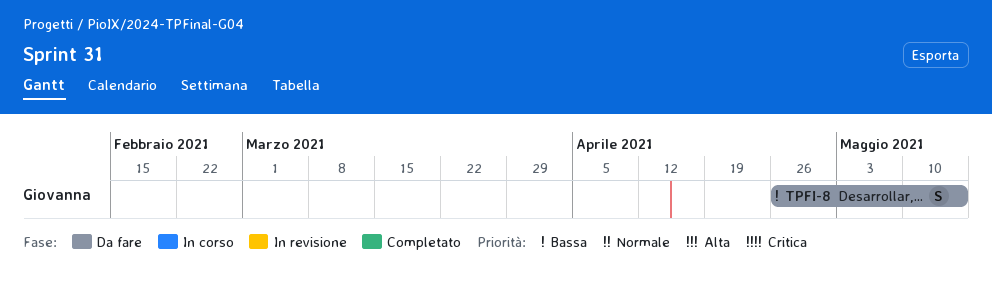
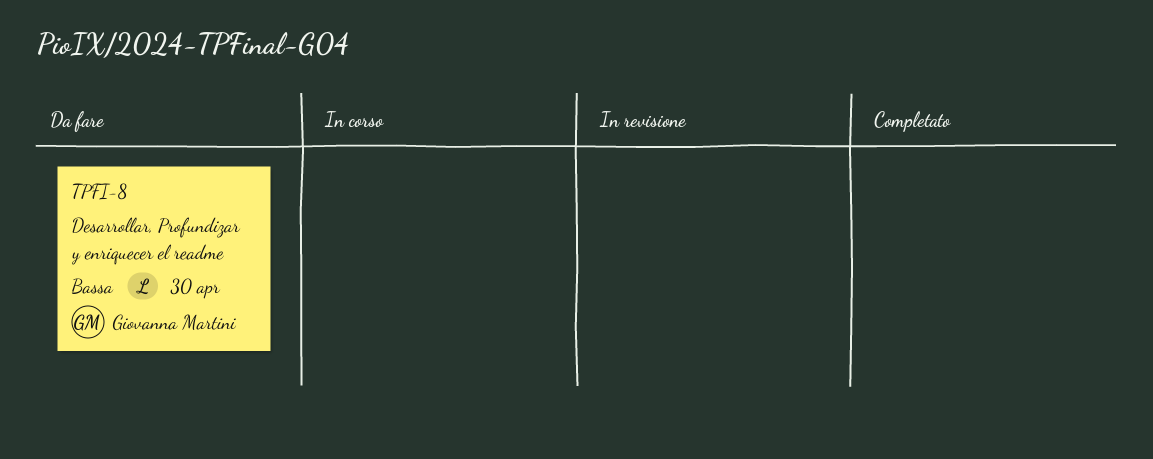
TPFI-8, estimate: S -> L
TPFI-8, due: May 14 -> Apr 30

